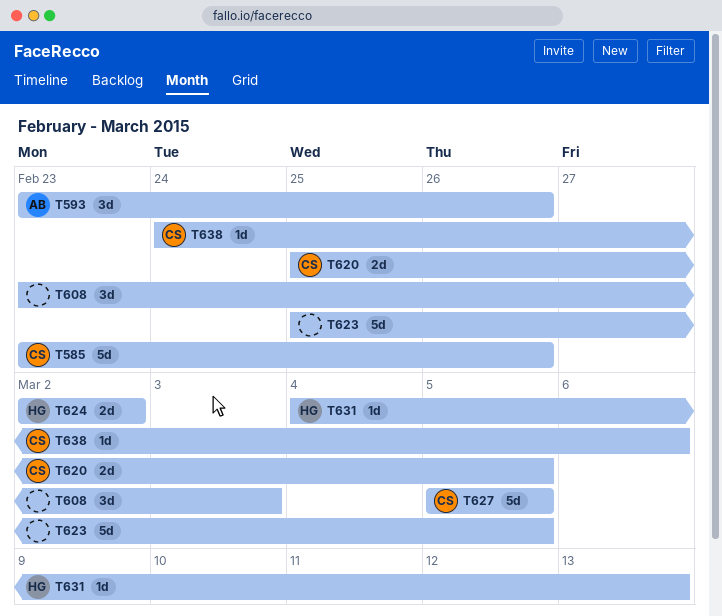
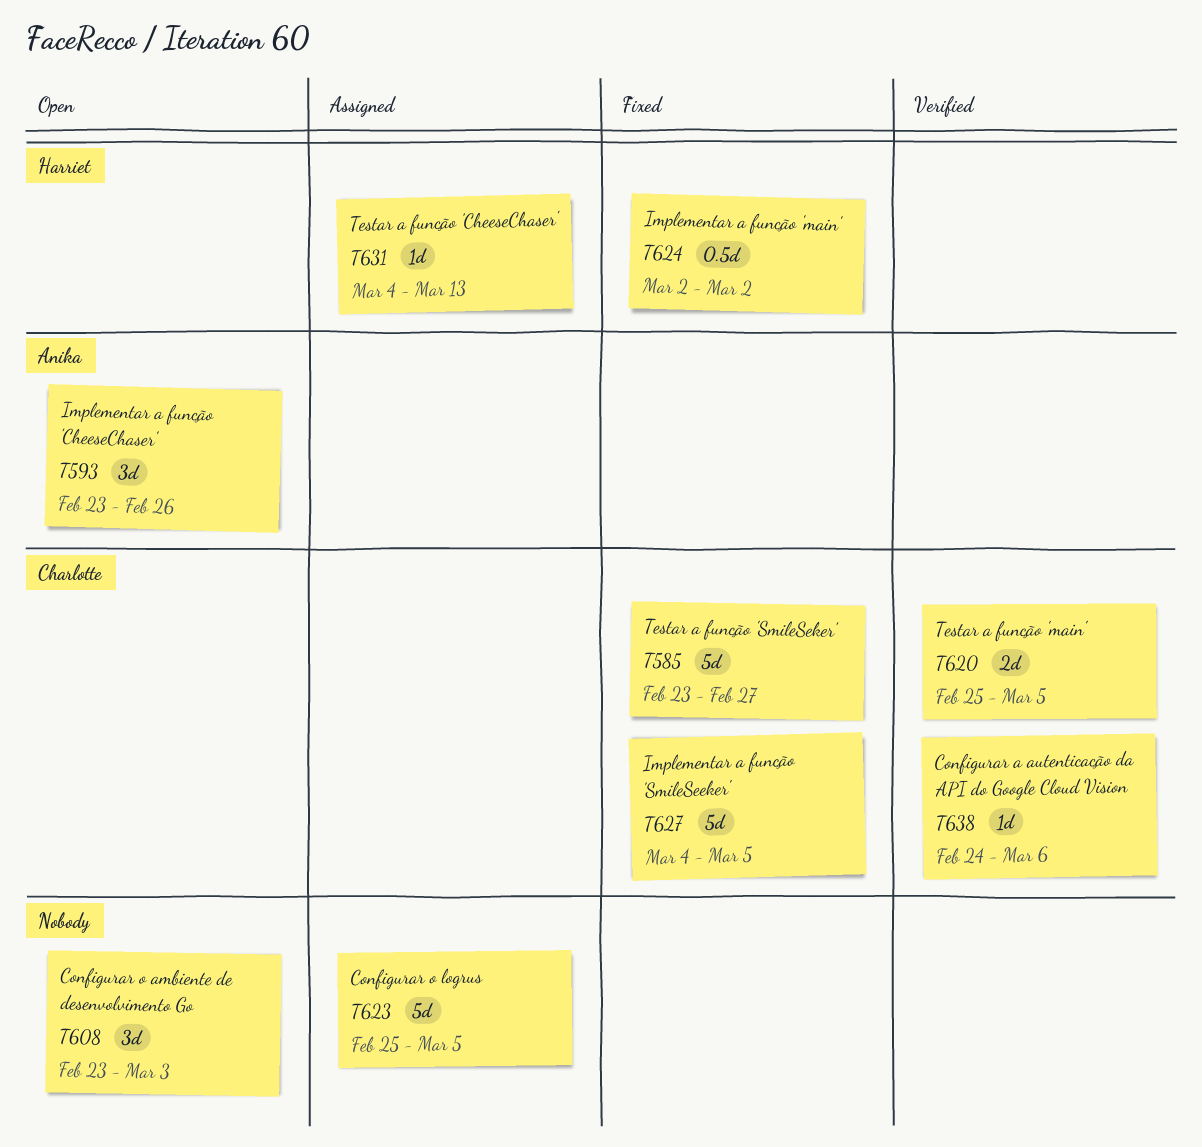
T585, due: Feb 26 -> Feb 27
T624, estimate: 2d -> 0.5d
T627, start: Mar 5 -> Mar 4

